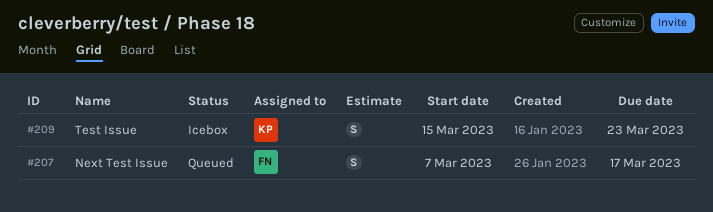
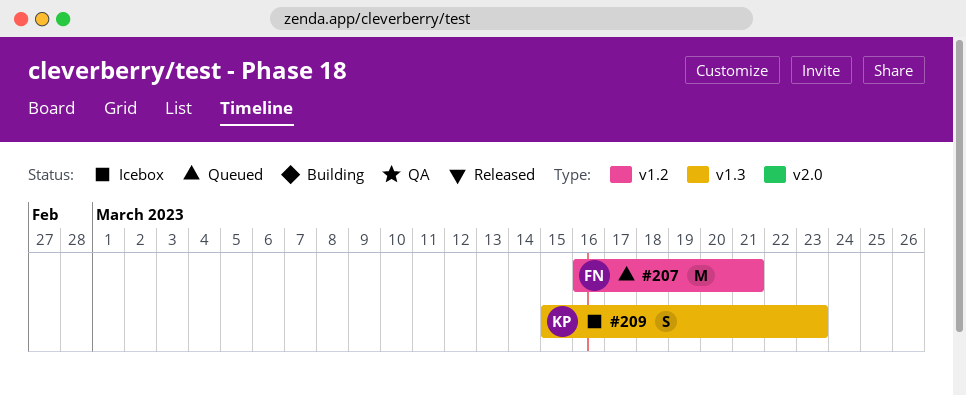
#207, estimate: S -> M
#207, start: Mar 7 -> Mar 16
#207, due: Mar 17 -> Mar 21

